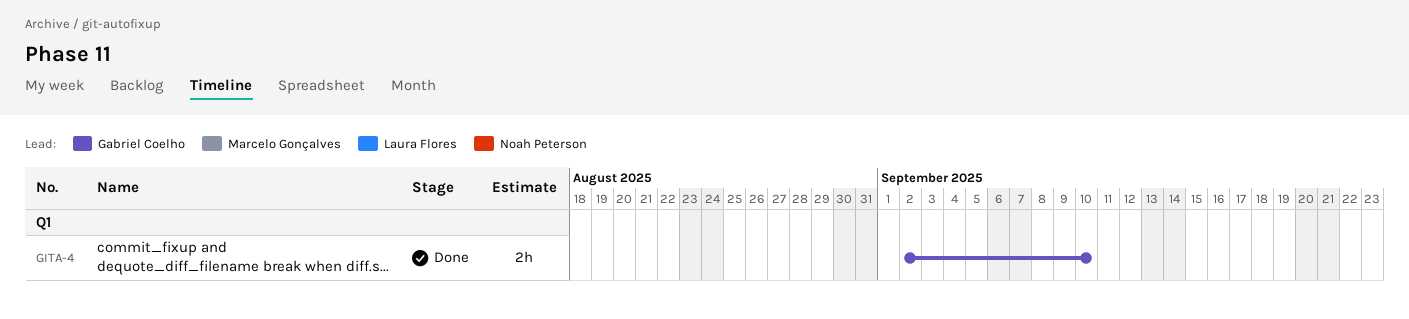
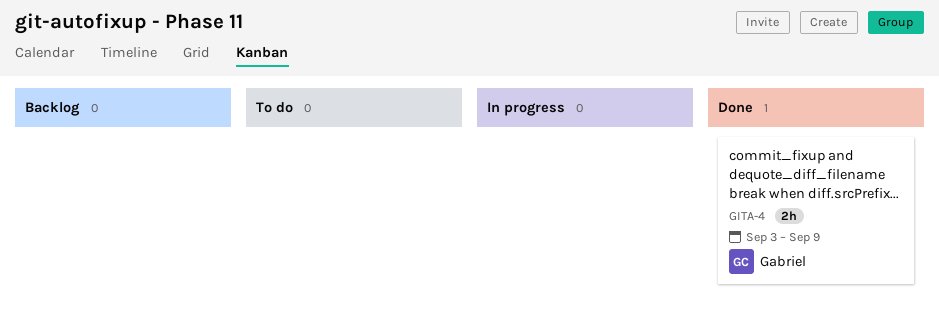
GITA-4, start: Sep 2 -> Sep 3
GITA-4, due: Sep 10 -> Sep 9

